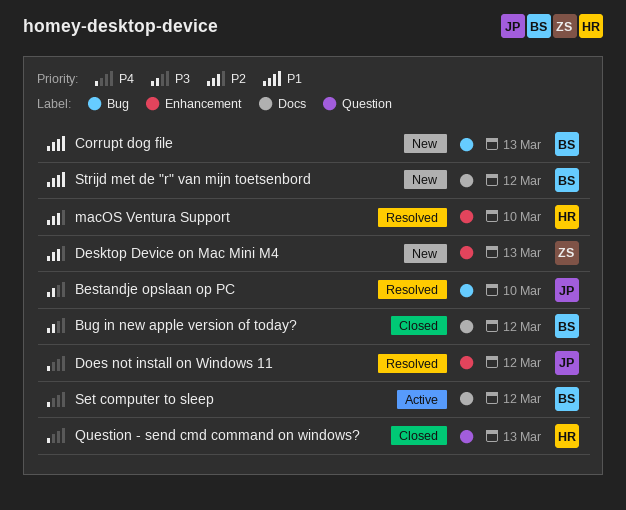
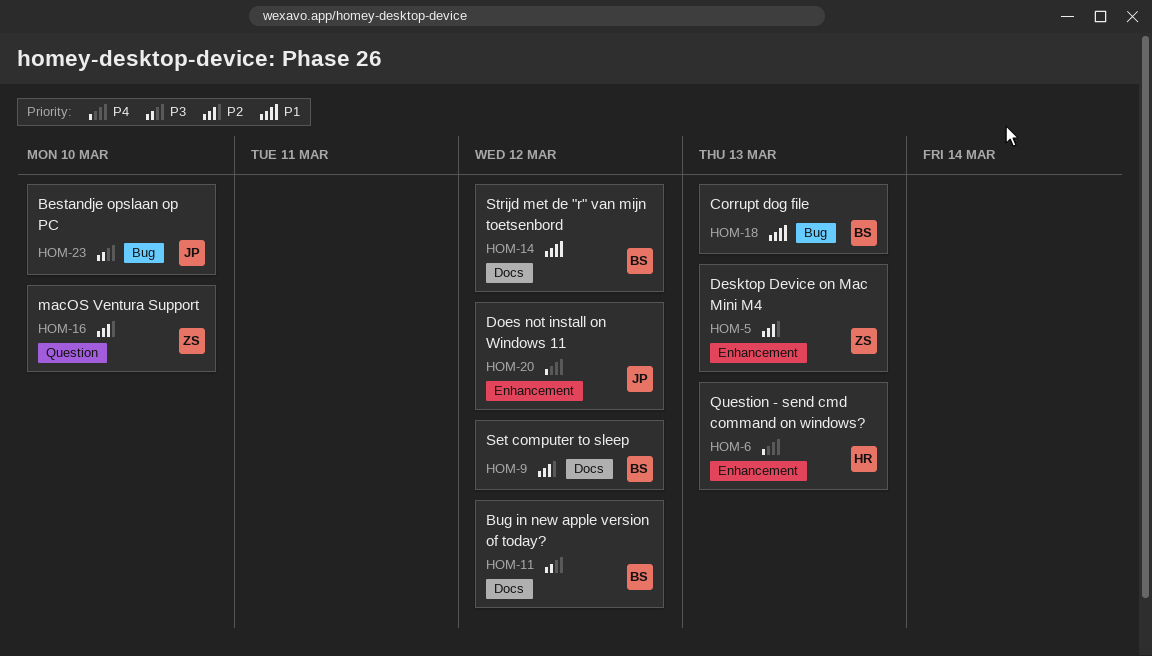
macOS Ventura Support, owner: HR -> ZS
macOS Ventura Support, label: Enhancement -> Question
Question - send cmd command on windows?, label: Question -> Enhancement
Set computer to sleep, priority: P4 -> P2

